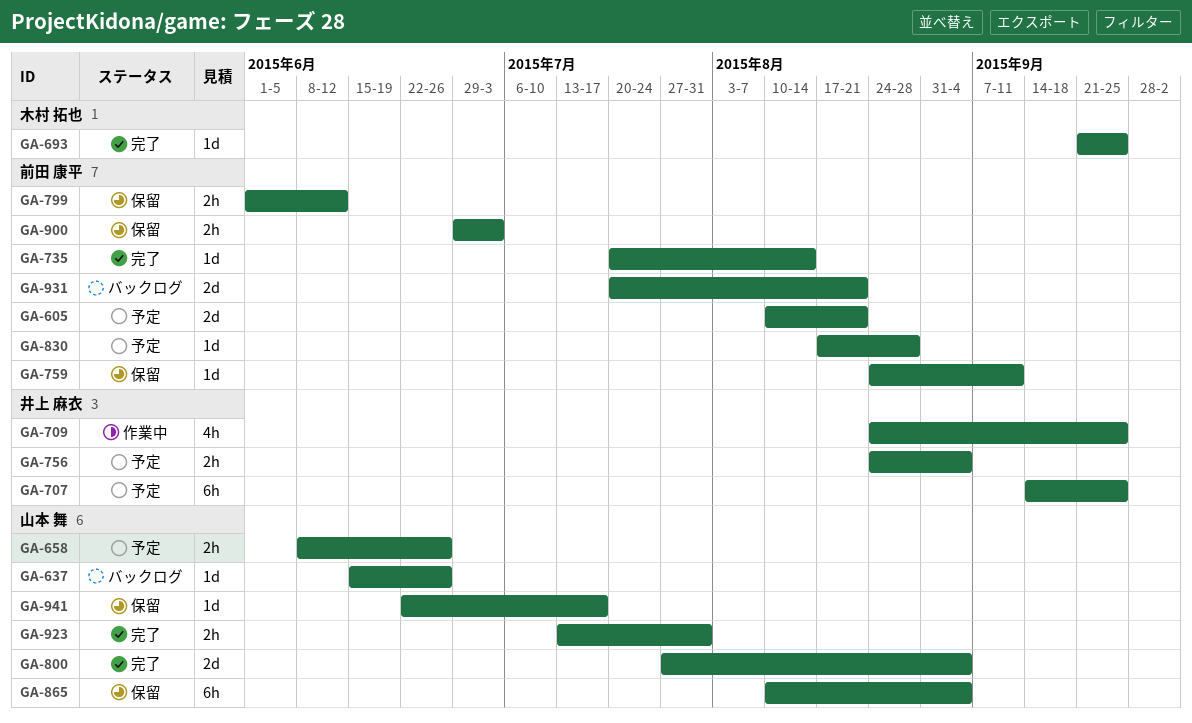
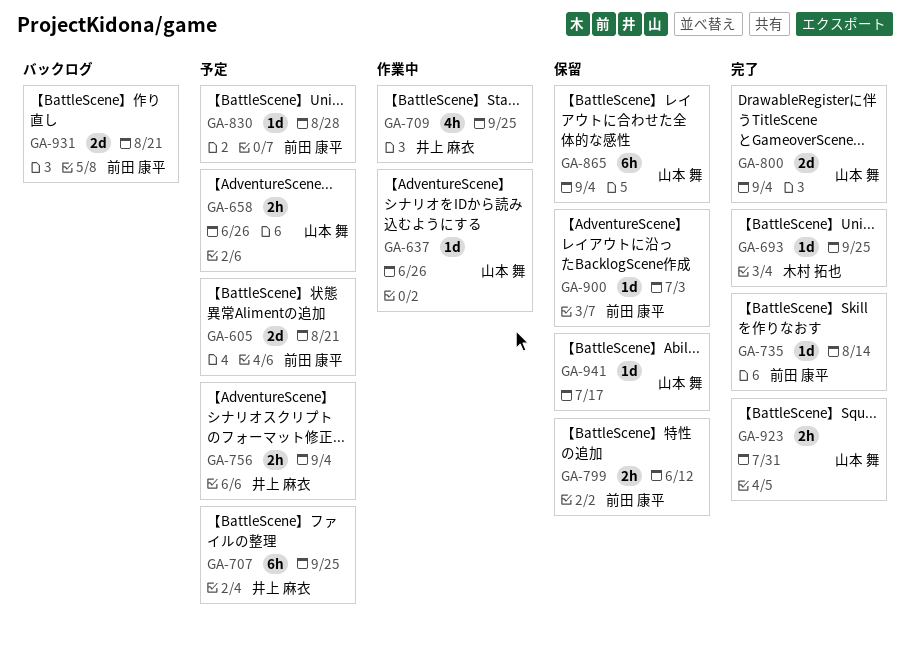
GA-637, status: バックログ -> 作業中
GA-759: present -> none
GA-900, estimate: 2h -> 1d

